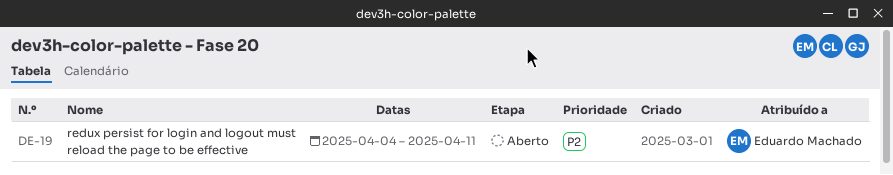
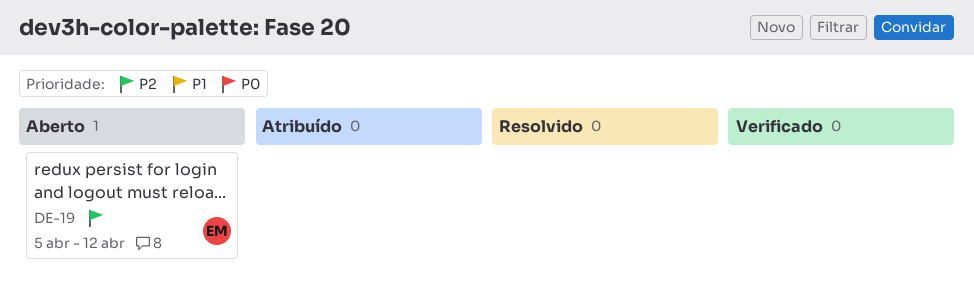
DE-19, start: Apr 4 -> Apr 5
DE-19, due: Apr 11 -> Apr 12

